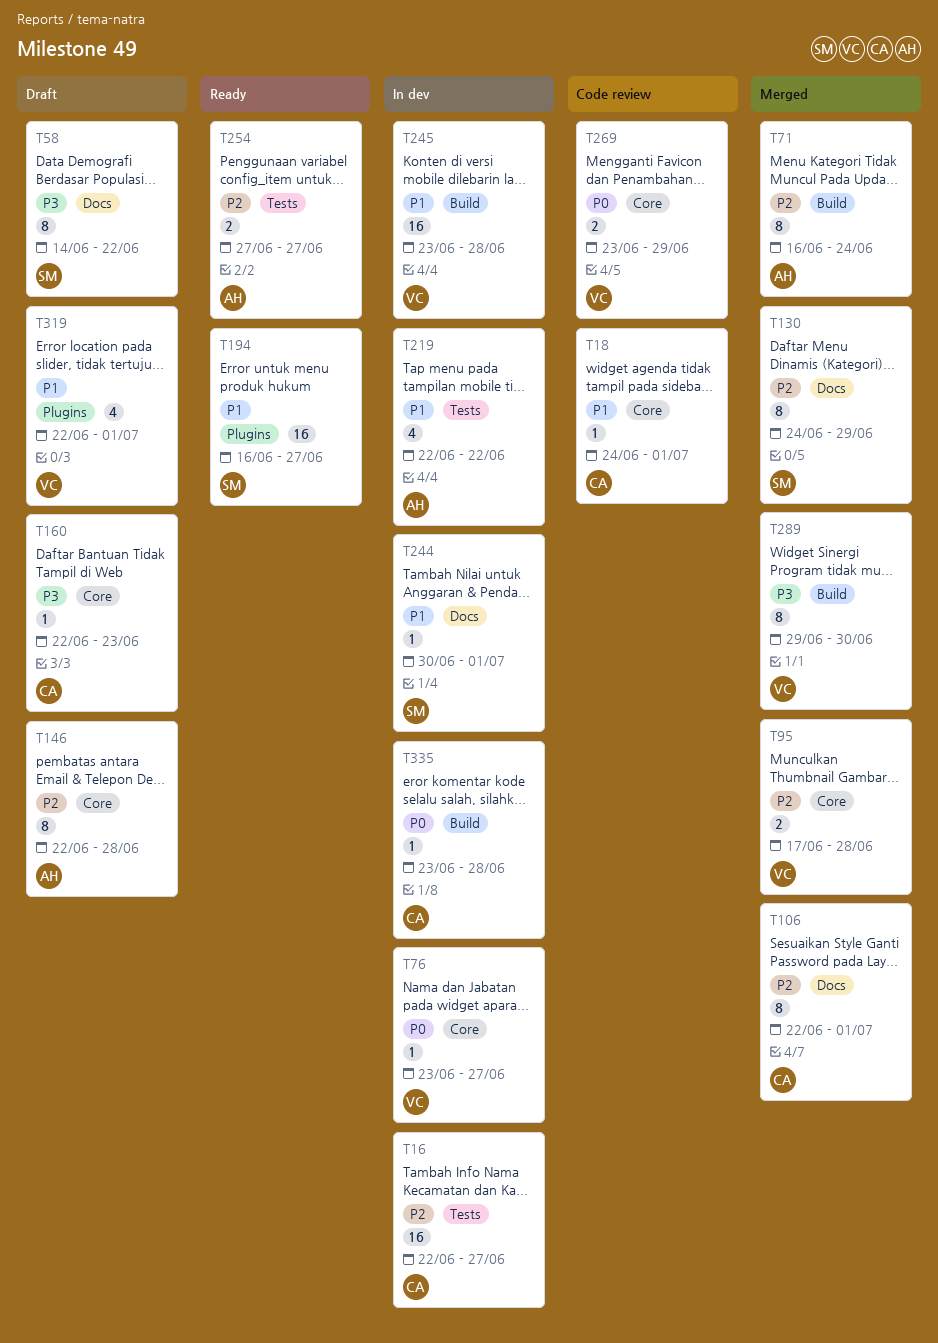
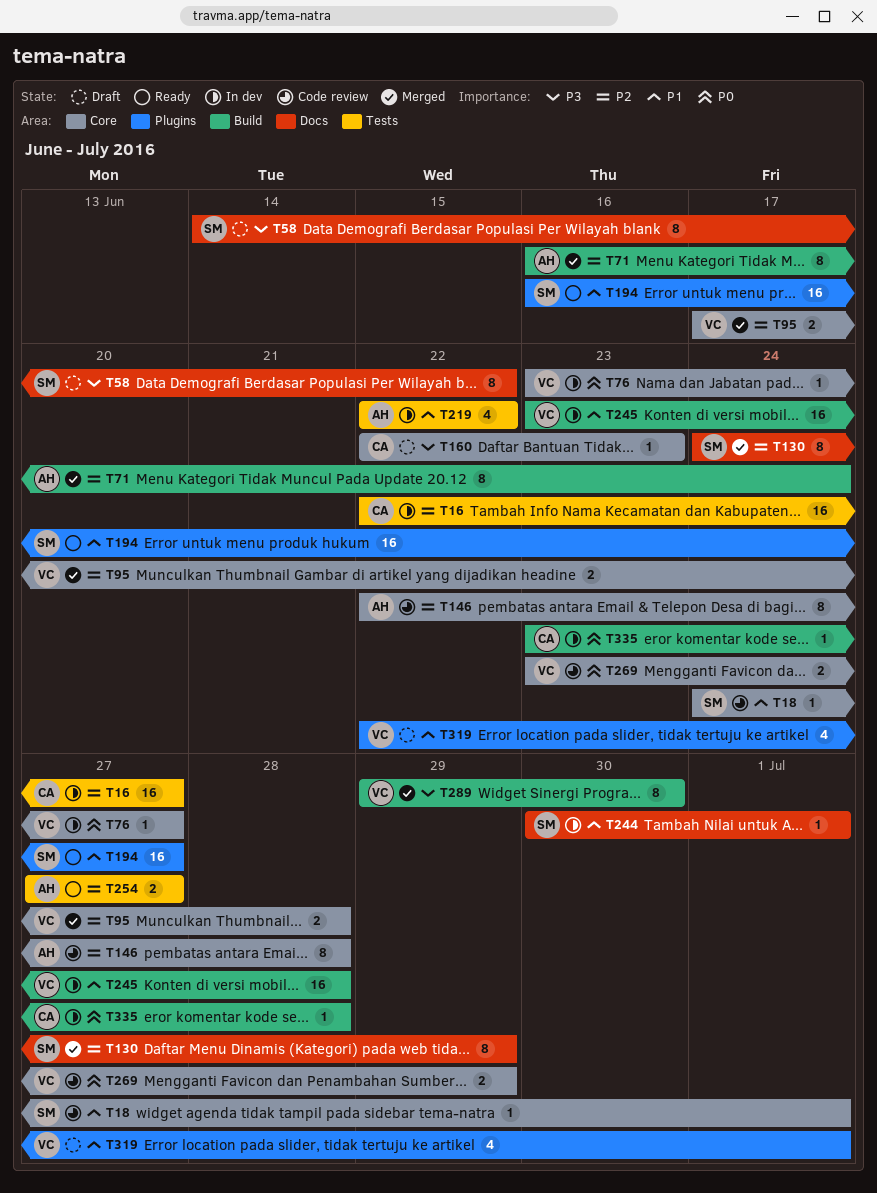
T18, owner: CA -> SM
T106: present -> none
T146, status: Draft -> Code review

